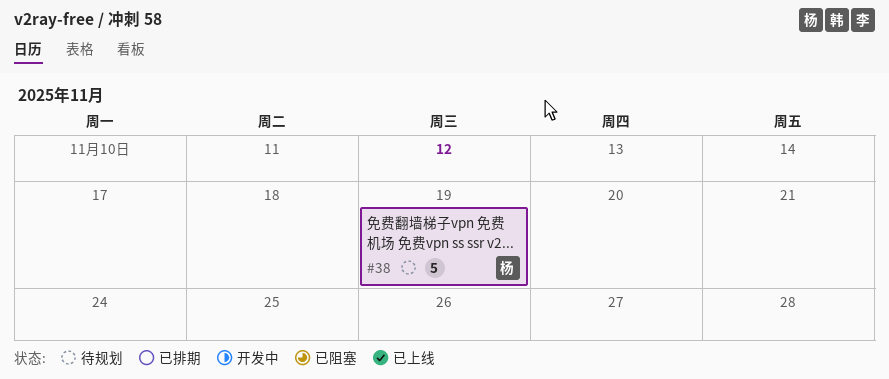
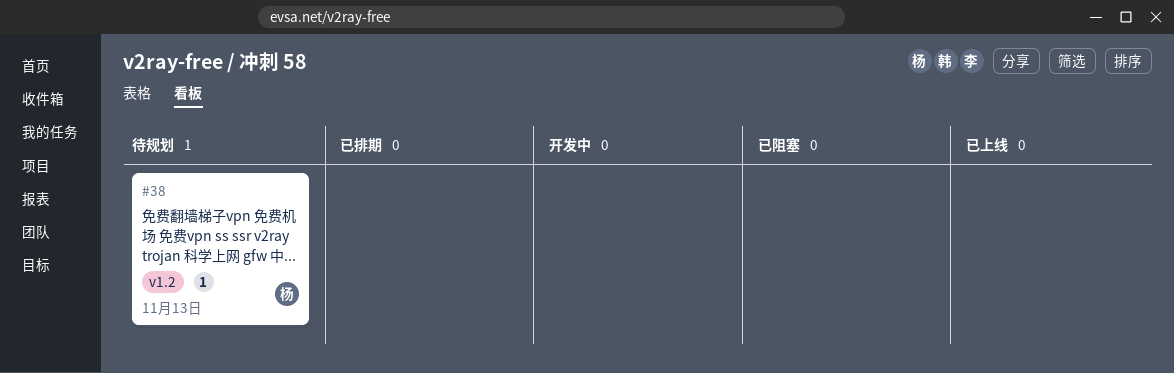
#38, estimate: 5 -> 1
#38, due: Nov 19 -> Nov 13

